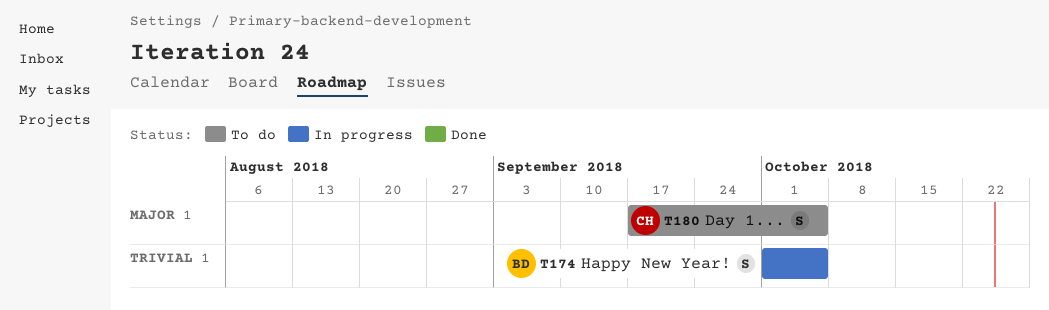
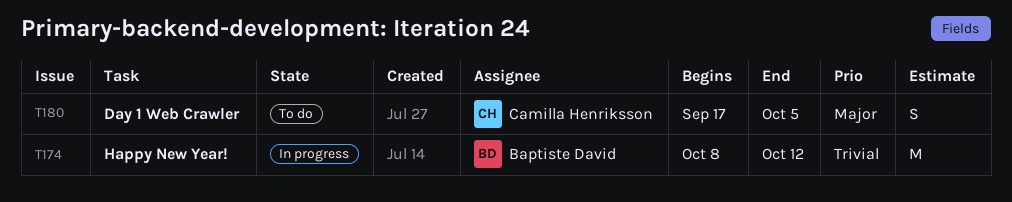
T174, estimate: S -> M
T174, start: Oct 1 -> Oct 8
T174, due: Oct 5 -> Oct 12

